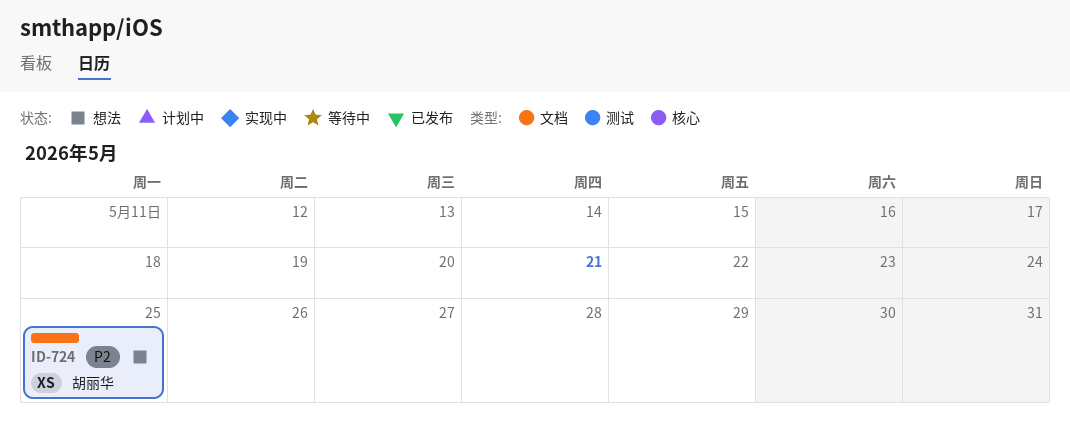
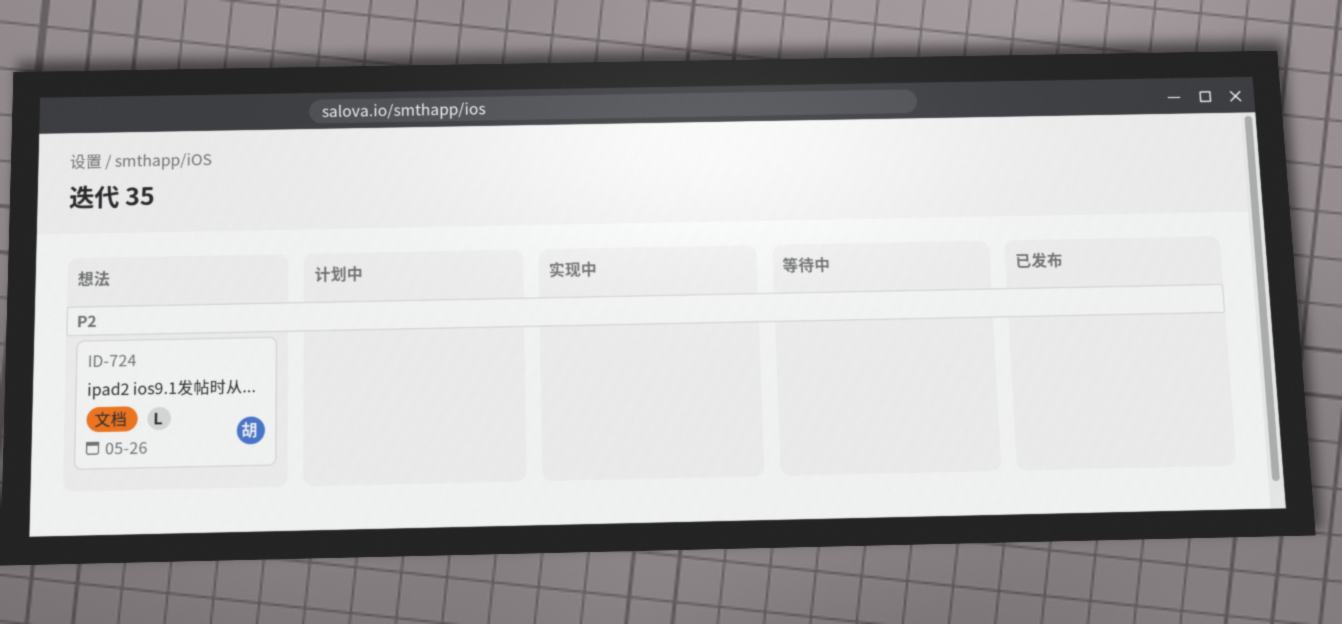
ID-724, estimate: XS -> L
ID-724, due: May 25 -> May 26

